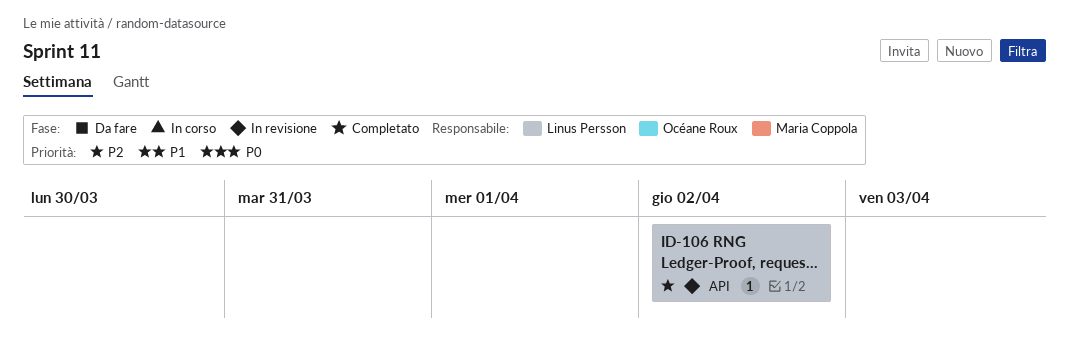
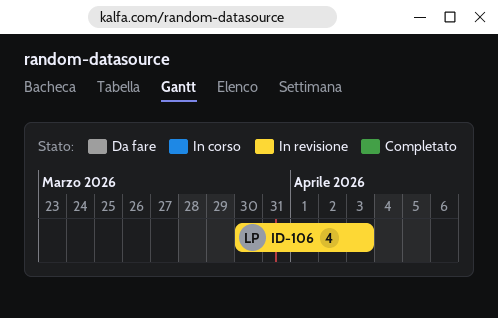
ID-106, estimate: 1 -> 4
ID-106, due: Apr 2 -> Apr 3

